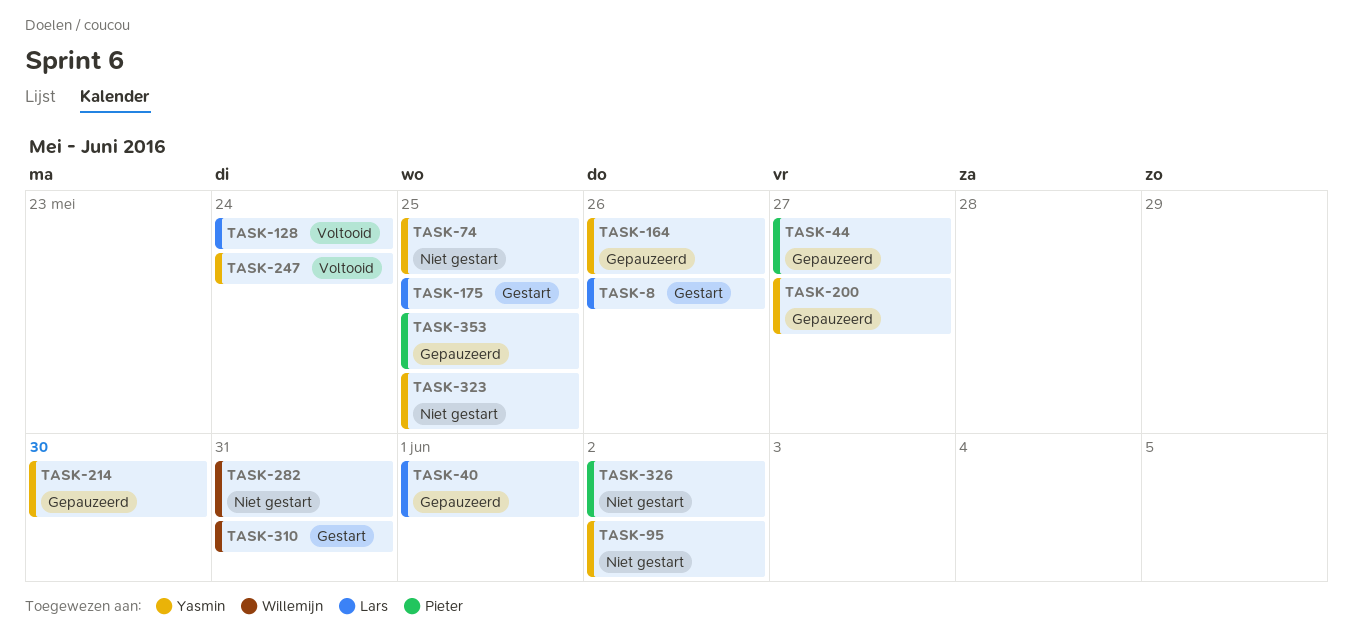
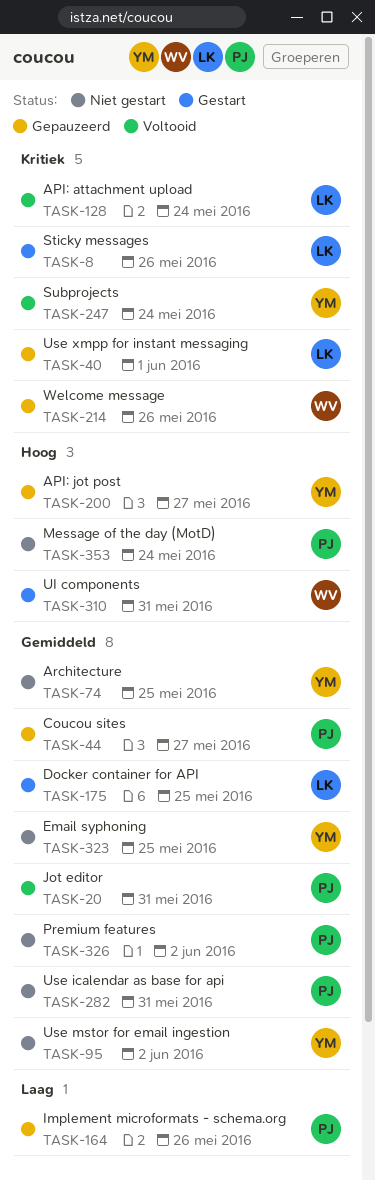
TASK-20: none -> present
TASK-164, owner: Yasmin -> Pieter
TASK-214, owner: Yasmin -> Willemijn
TASK-214, due: May 30 -> May 26
TASK-282, owner: Willemijn -> Pieter
TASK-353, status: Gepauzeerd -> Niet gestart
TASK-353, due: May 25 -> May 24

